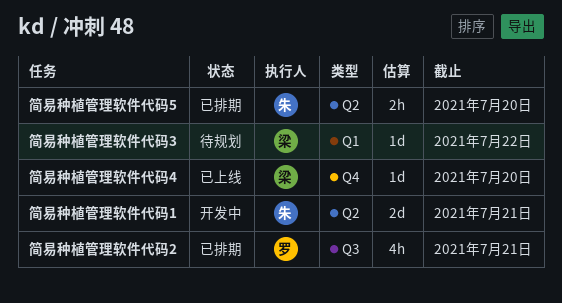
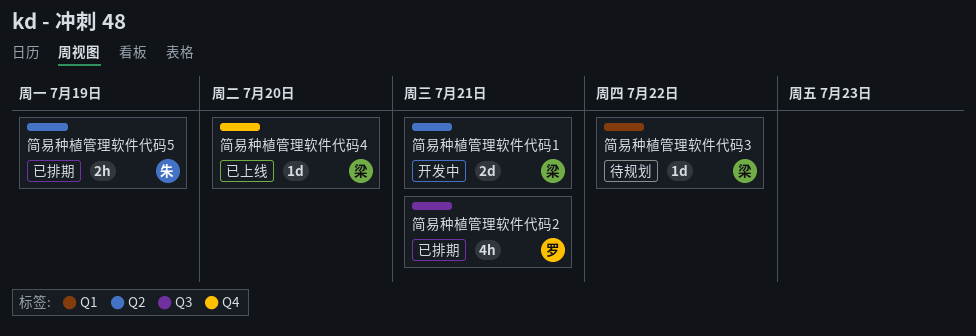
简易种植管理软件代码1, owner: 朱 -> 梁
简易种植管理软件代码5, due: Jul 20 -> Jul 19

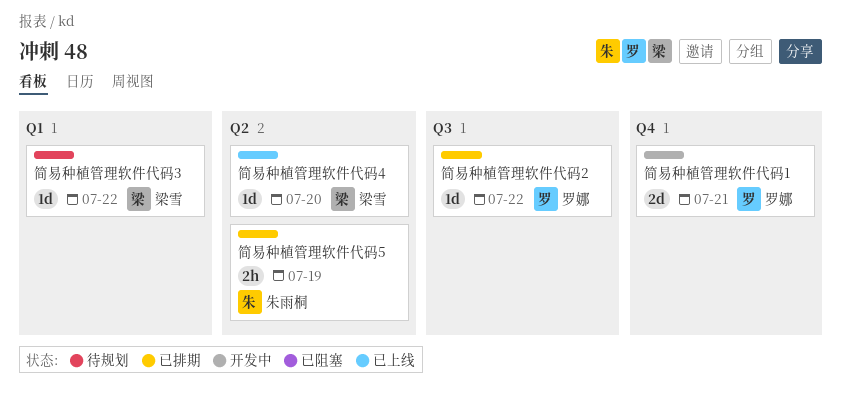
简易种植管理软件代码1, owner: 梁雪 -> 罗娜
简易种植管理软件代码1, label: Q2 -> Q4
简易种植管理软件代码2, estimate: 4h -> 1d
简易种植管理软件代码2, due: Jul 21 -> Jul 22
简易种植管理软件代码4, label: Q4 -> Q2

